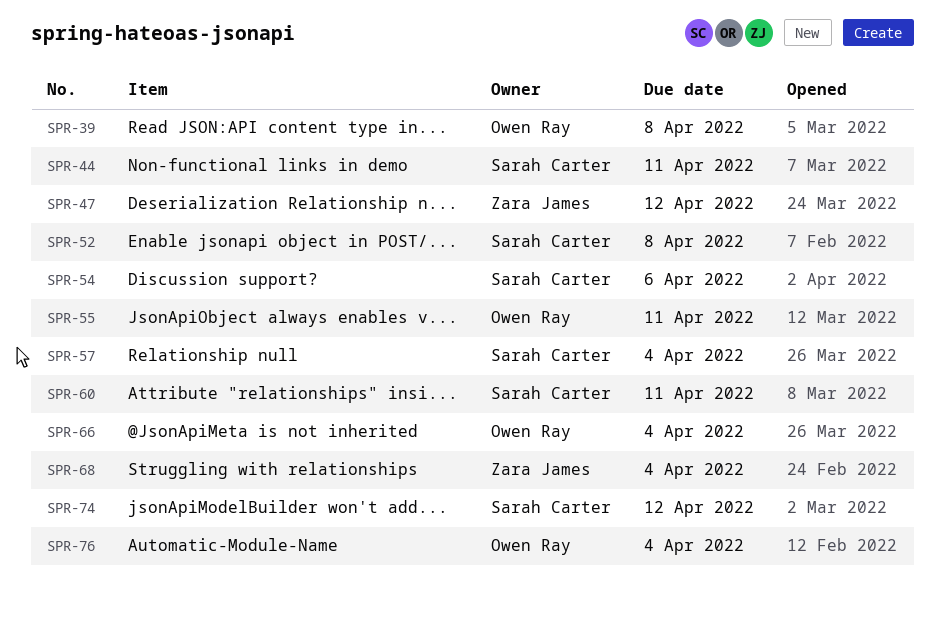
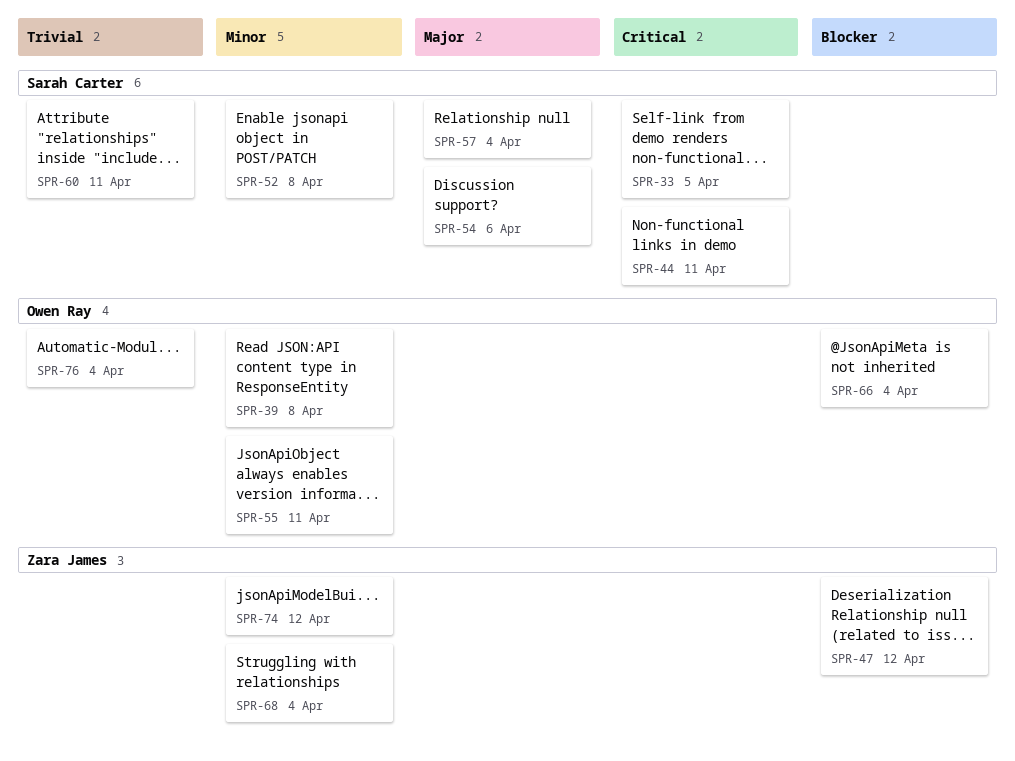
SPR-33: none -> present
SPR-74, owner: Sarah Carter -> Zara James

